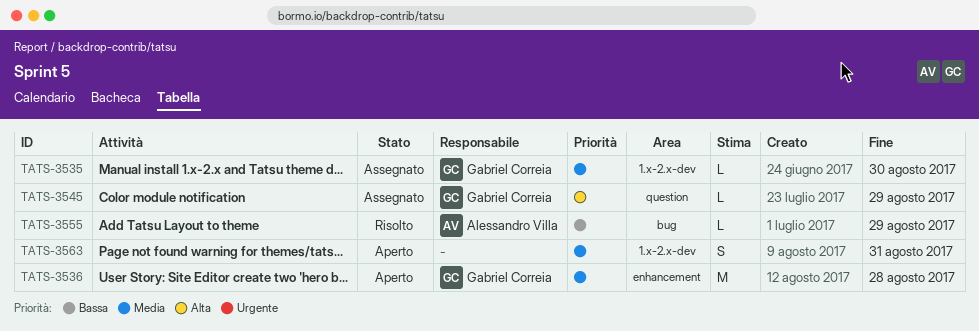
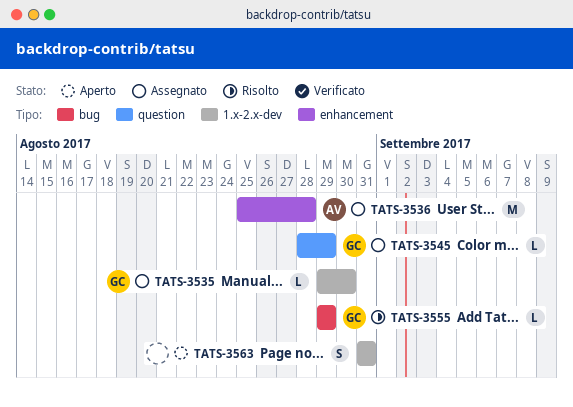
TATS-3536, status: Aperto -> Assegnato
TATS-3536, owner: Gabriel Correia -> Alessandro Villa
TATS-3555, owner: Alessandro Villa -> Gabriel Correia

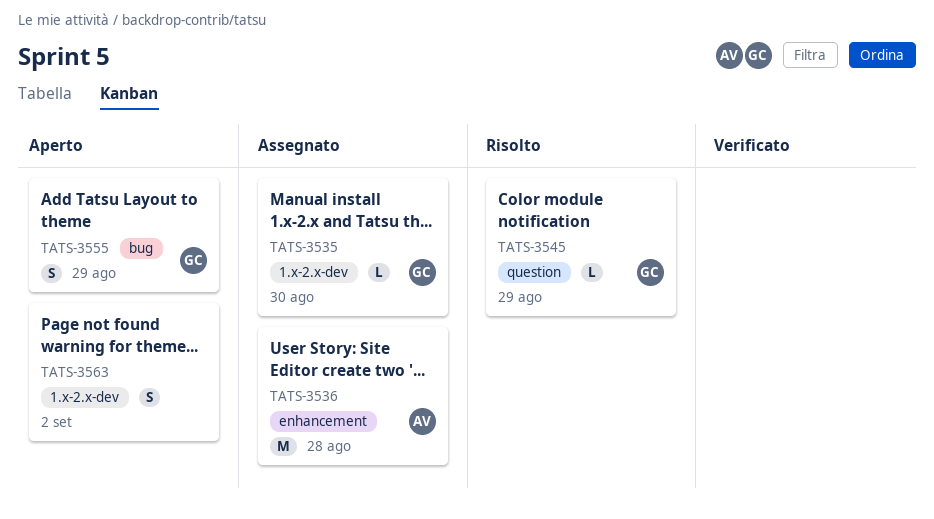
TATS-3545, status: Assegnato -> Risolto
TATS-3555, status: Risolto -> Aperto
TATS-3555, estimate: L -> S
TATS-3563, due: Aug 31 -> Sep 2

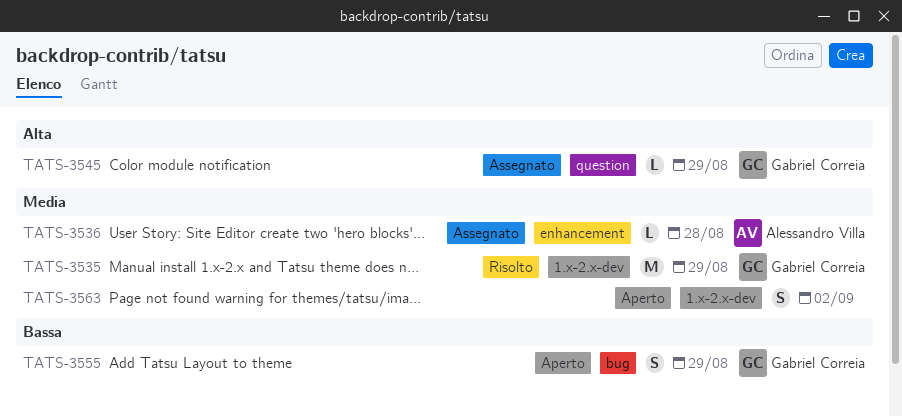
TATS-3535, status: Assegnato -> Risolto
TATS-3535, estimate: L -> M
TATS-3535, due: Aug 30 -> Aug 29
TATS-3536, estimate: M -> L
TATS-3545, status: Risolto -> Assegnato

